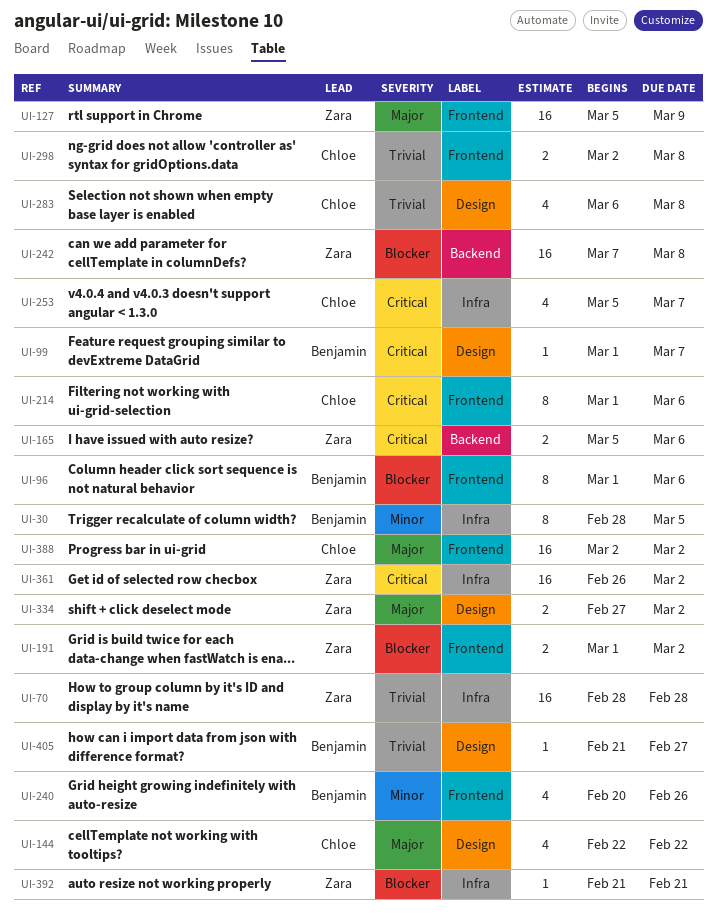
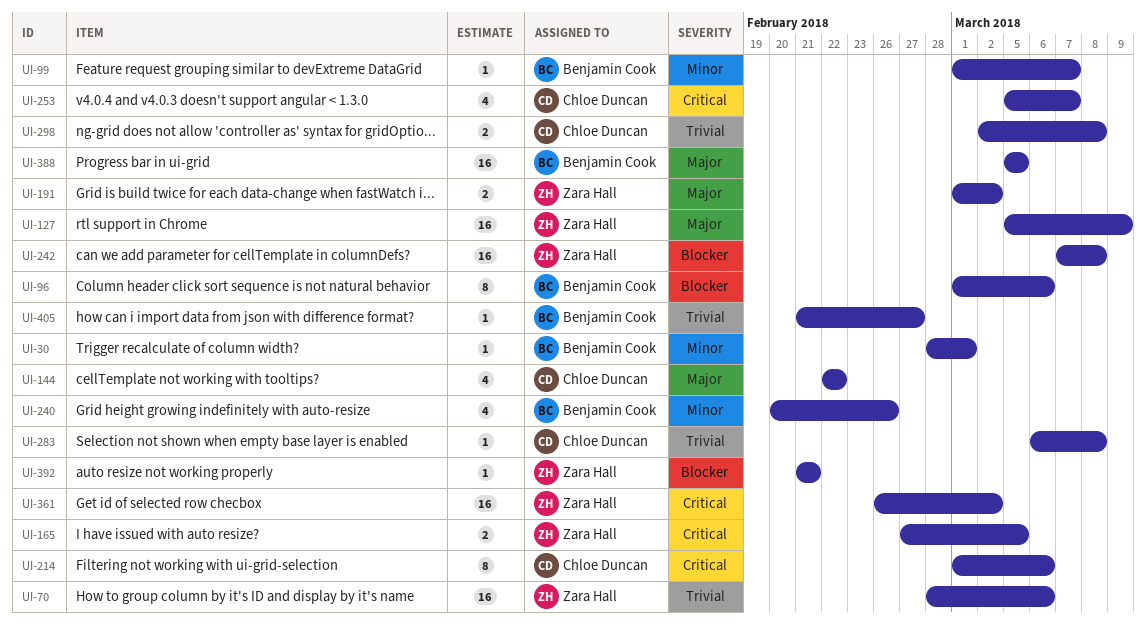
UI-30, estimate: 8 -> 1
UI-30, due: Mar 5 -> Mar 1
UI-70, due: Feb 28 -> Mar 6
UI-99, priority: Critical -> Minor
UI-165, start: Mar 5 -> Feb 27
UI-165, due: Mar 6 -> Mar 5
UI-191, priority: Blocker -> Major
UI-283, estimate: 4 -> 1
UI-334: present -> none
UI-388, owner: Chloe Duncan -> Benjamin Cook
UI-388, start: Mar 2 -> Mar 5
UI-388, due: Mar 2 -> Mar 5

